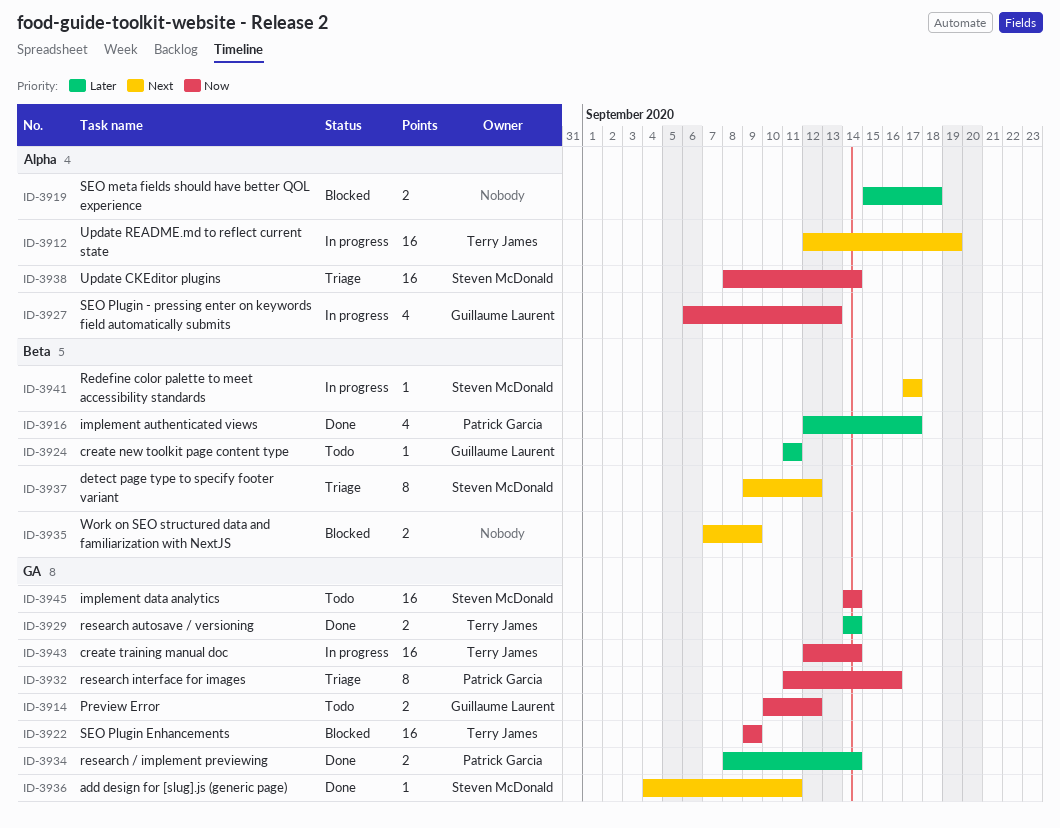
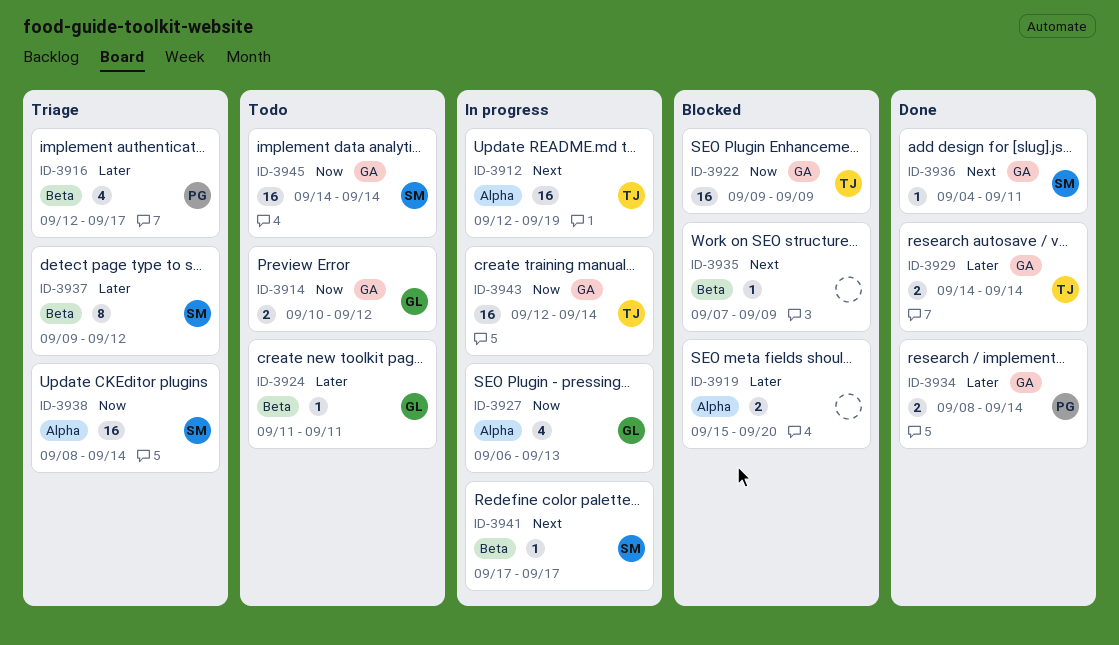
ID-3916, status: Done -> Triage
ID-3919, due: Sep 18 -> Sep 20
ID-3932: present -> none
ID-3935, estimate: 2 -> 1
ID-3937, priority: Next -> Later

